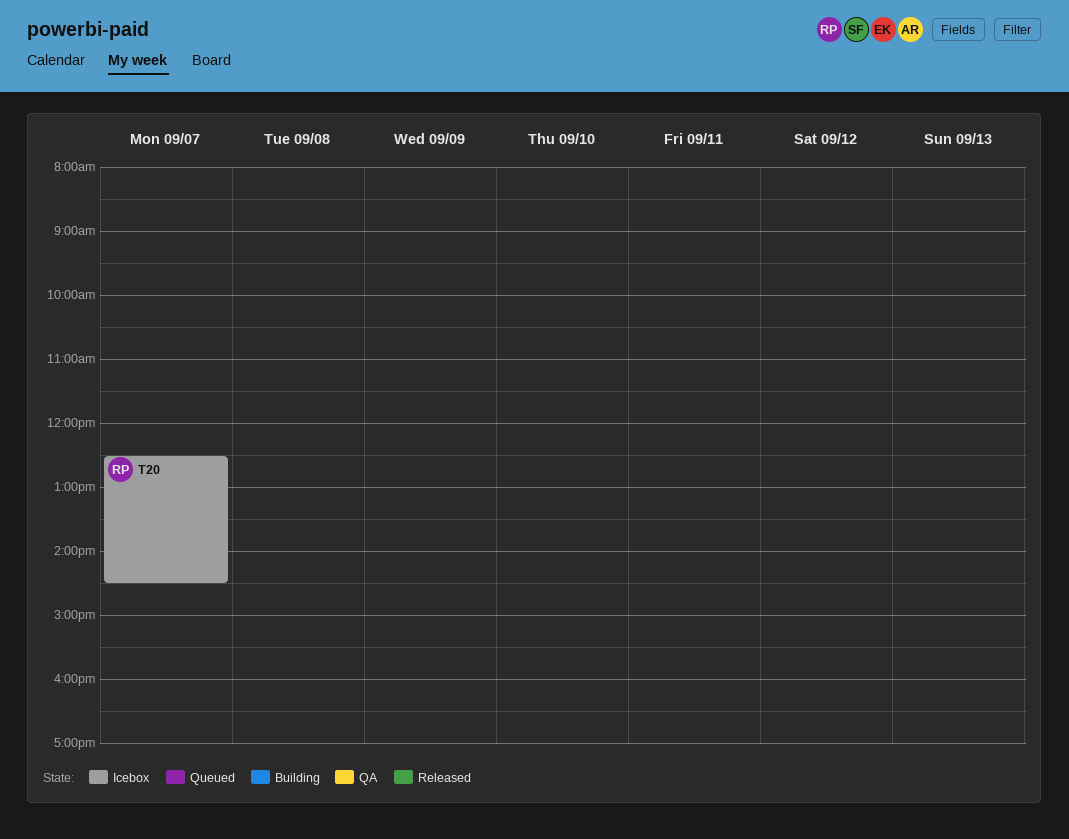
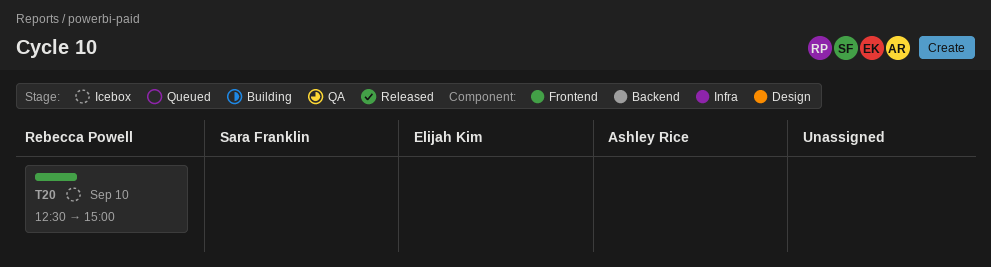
T20, day: Sep 7 -> Sep 10
T20, ends: 14:30 -> 15:00

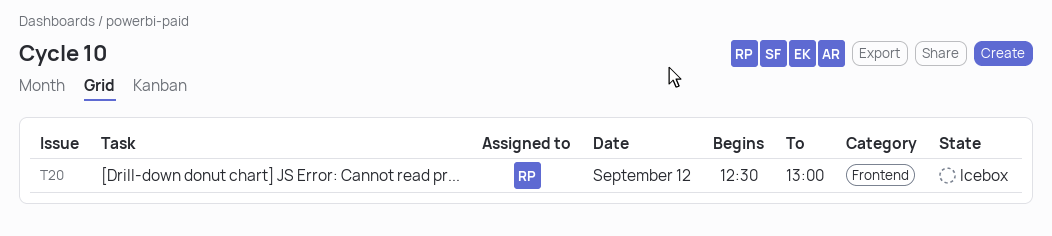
T20, day: Sep 10 -> Sep 12
T20, ends: 15:00 -> 13:00

